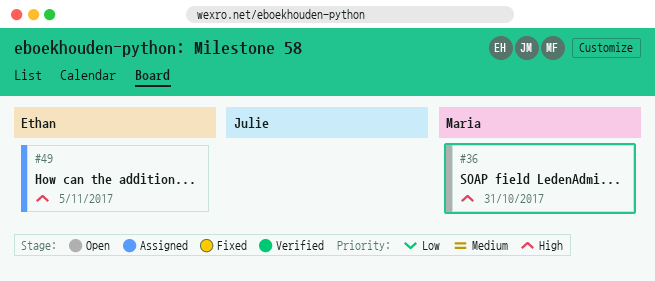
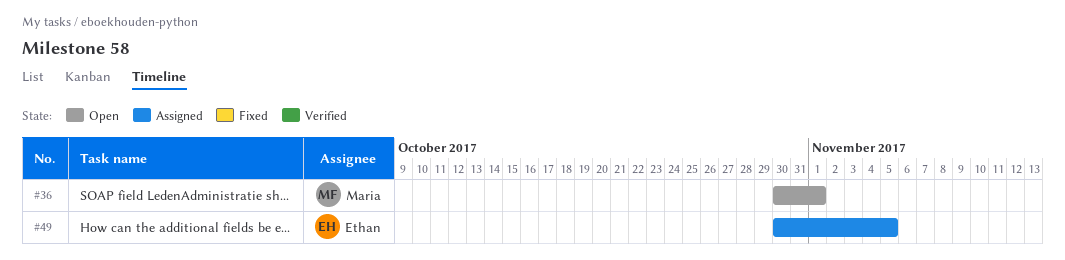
#36, due: Oct 31 -> Nov 1

